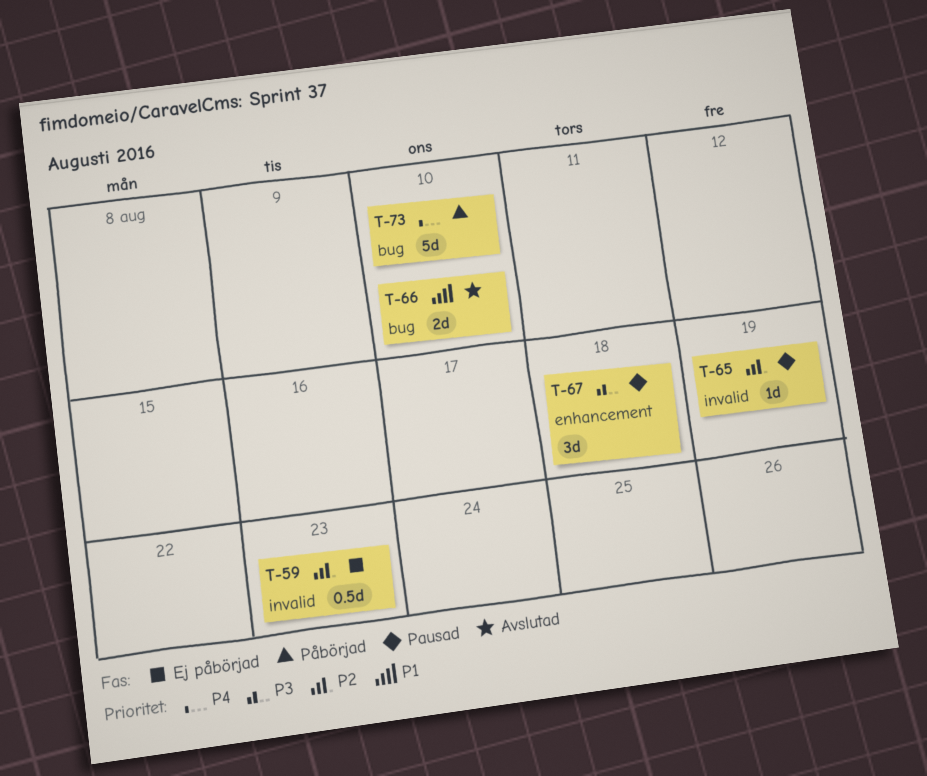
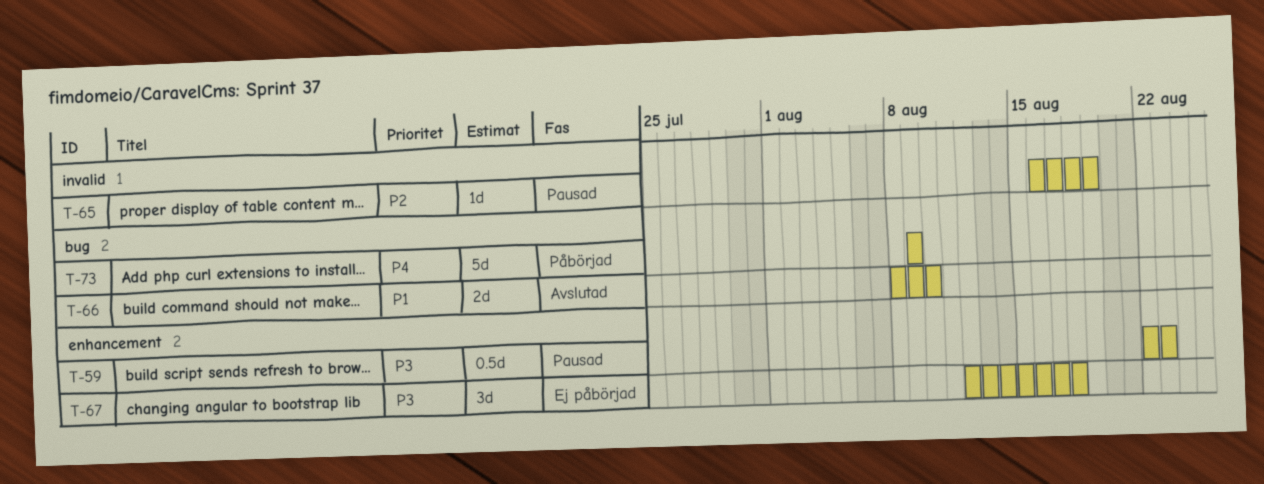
T-59, status: Ej påbörjad -> Pausad
T-59, priority: P2 -> P3
T-59, label: invalid -> enhancement
T-67, status: Pausad -> Ej påbörjad
T-73, due: Aug 10 -> Aug 9

